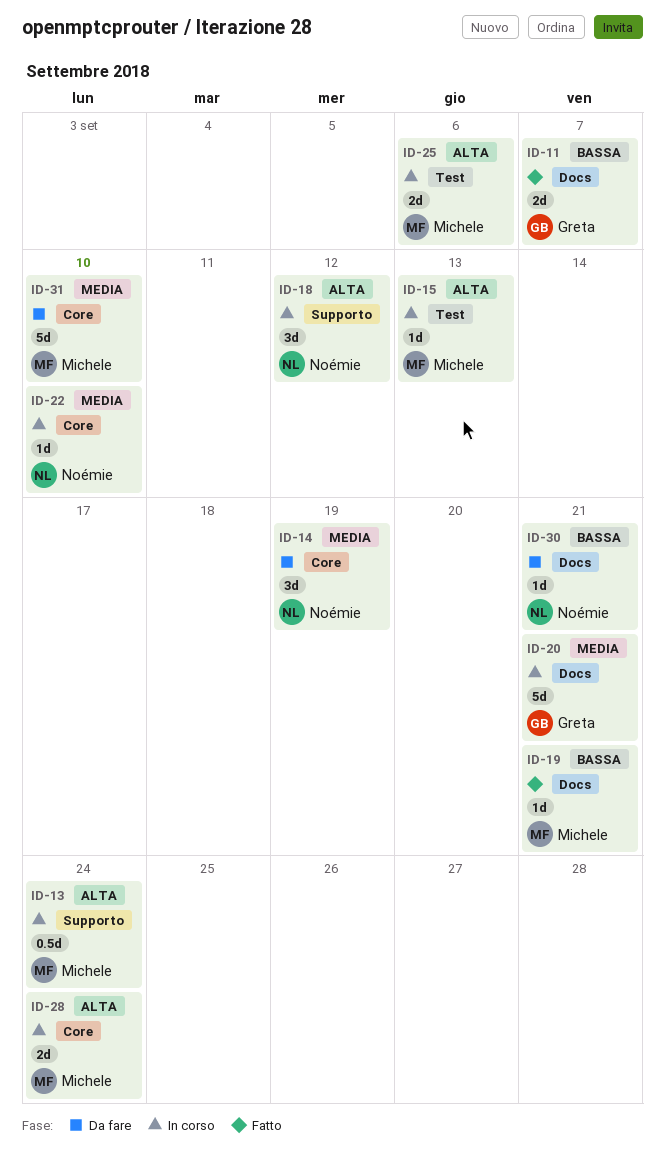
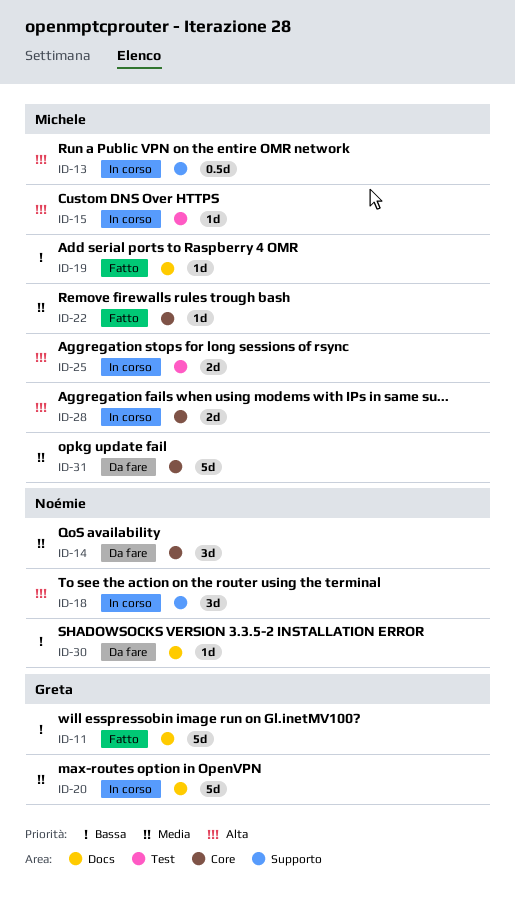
ID-11, estimate: 2d -> 5d
ID-22, status: In corso -> Fatto
ID-22, owner: Noémie -> Michele

